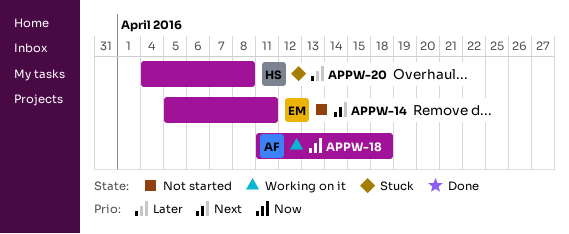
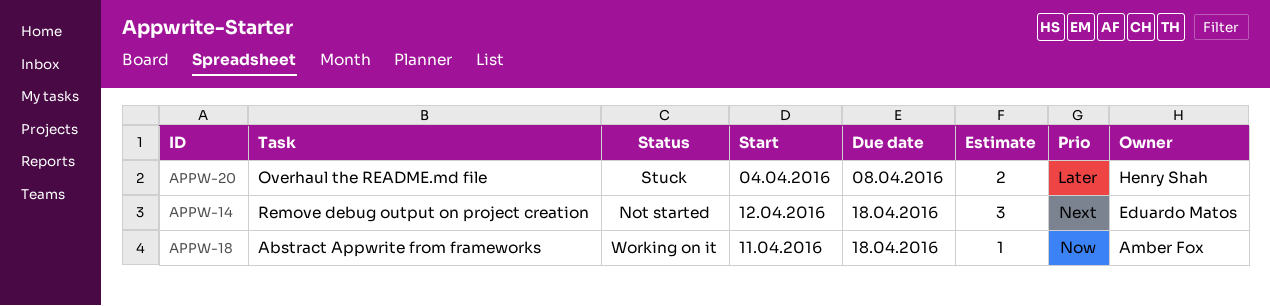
APPW-14, start: Apr 5 -> Apr 12
APPW-14, due: Apr 11 -> Apr 18

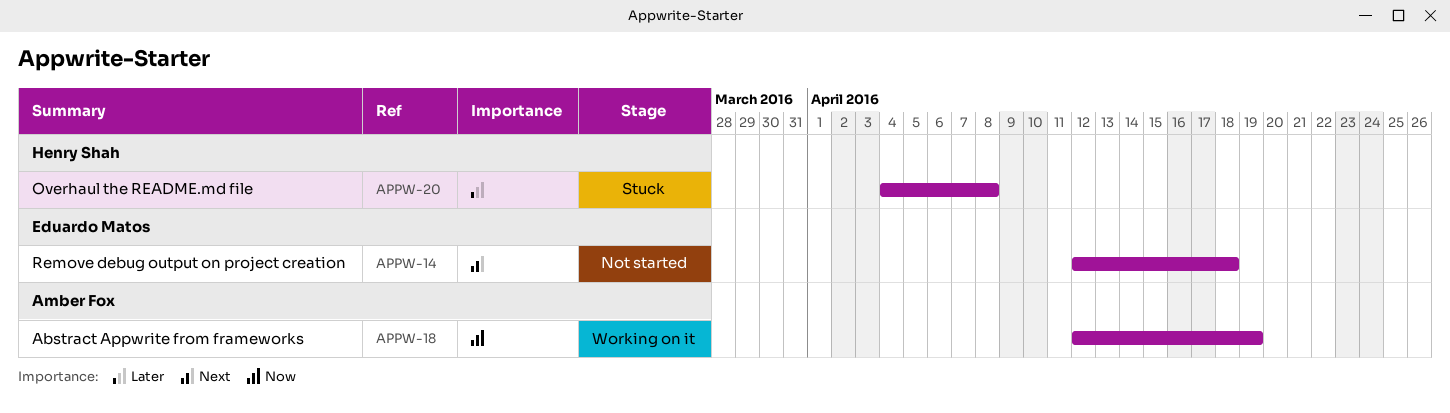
APPW-18, start: Apr 11 -> Apr 12
APPW-18, due: Apr 18 -> Apr 19

